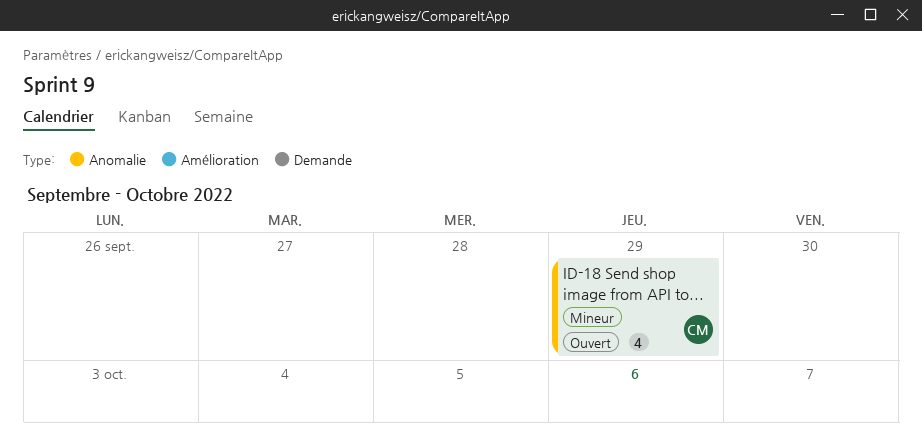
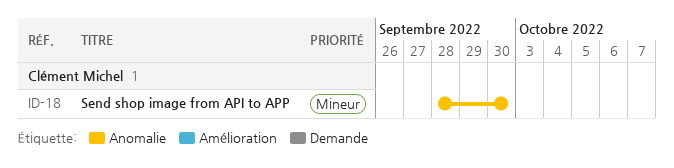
ID-18, due: Sep 29 -> Sep 30

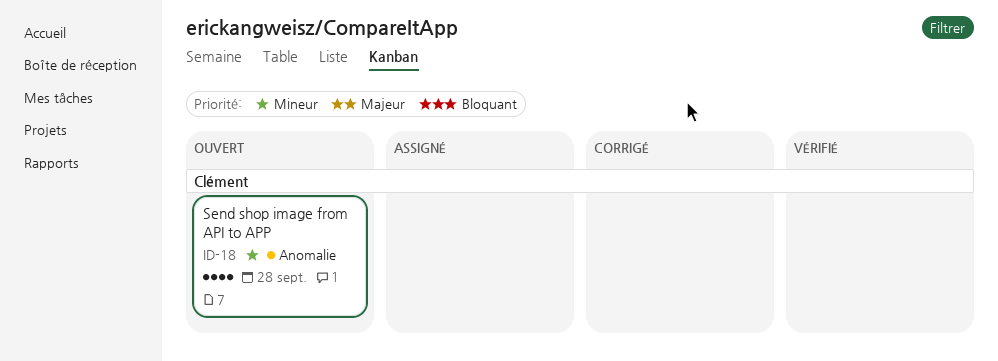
ID-18, due: Sep 30 -> Sep 28

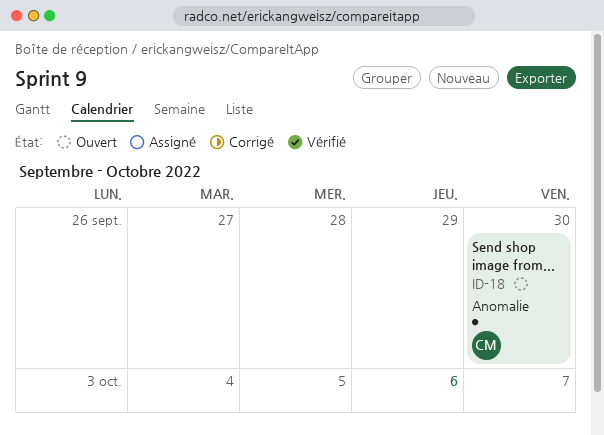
ID-18, estimate: 4 -> 1
ID-18, due: Sep 28 -> Sep 30

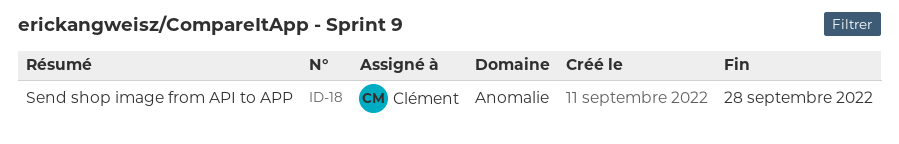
ID-18, due: Sep 30 -> Sep 28

